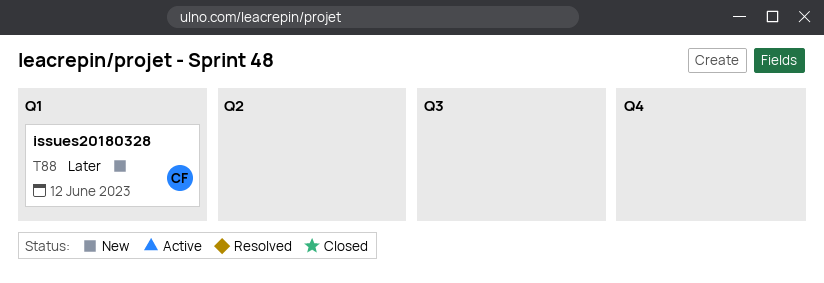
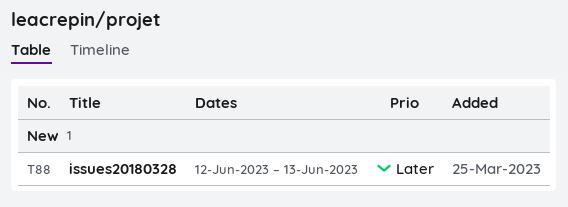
T88, due: Jun 12 -> Jun 13

